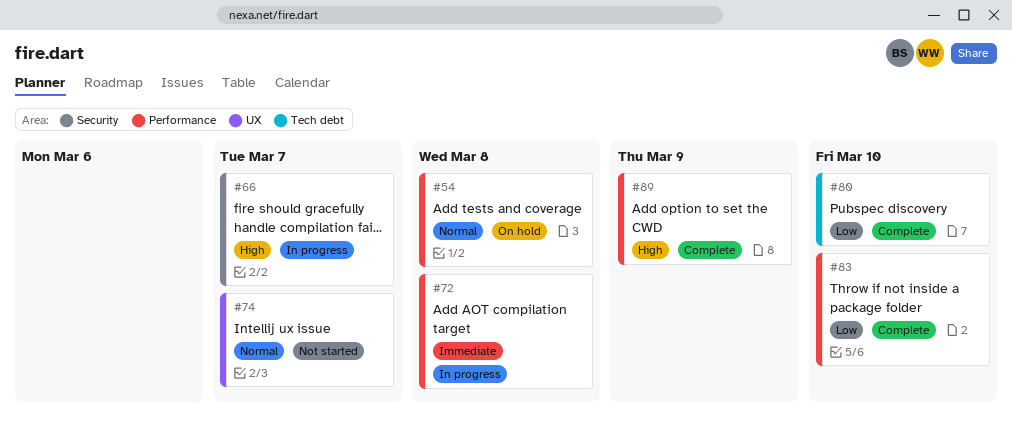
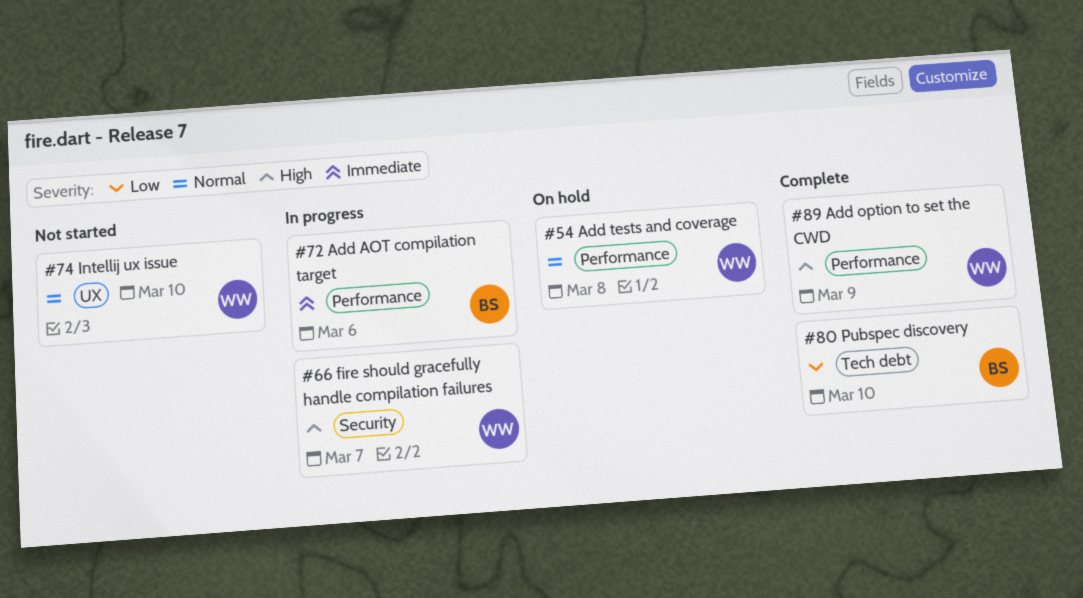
#72, due: Mar 8 -> Mar 6
#74, due: Mar 7 -> Mar 10
#83: present -> none

